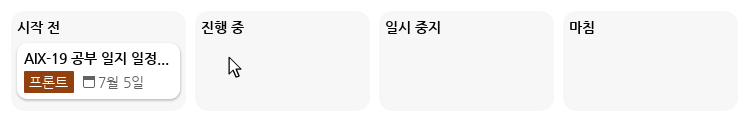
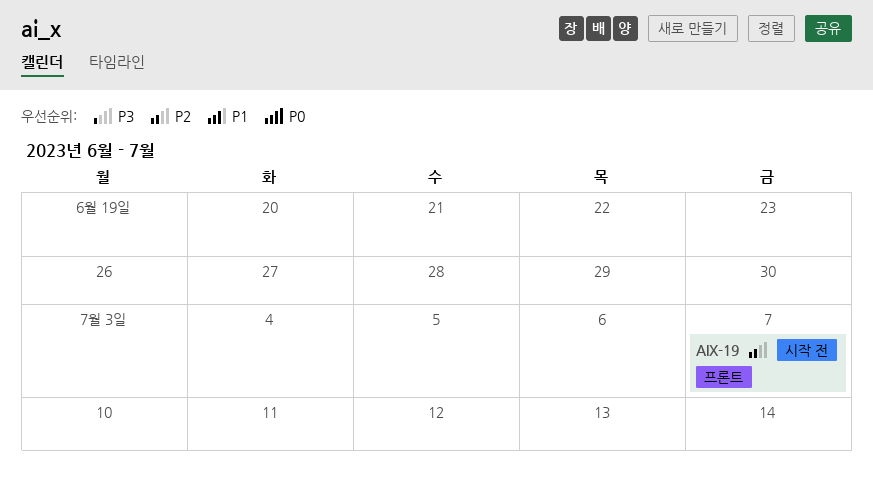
AIX-19, due: Jul 5 -> Jul 7

